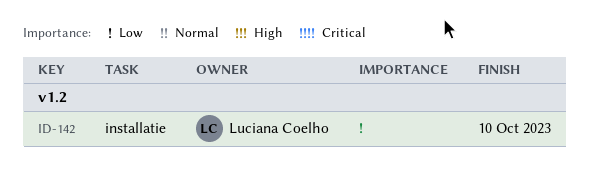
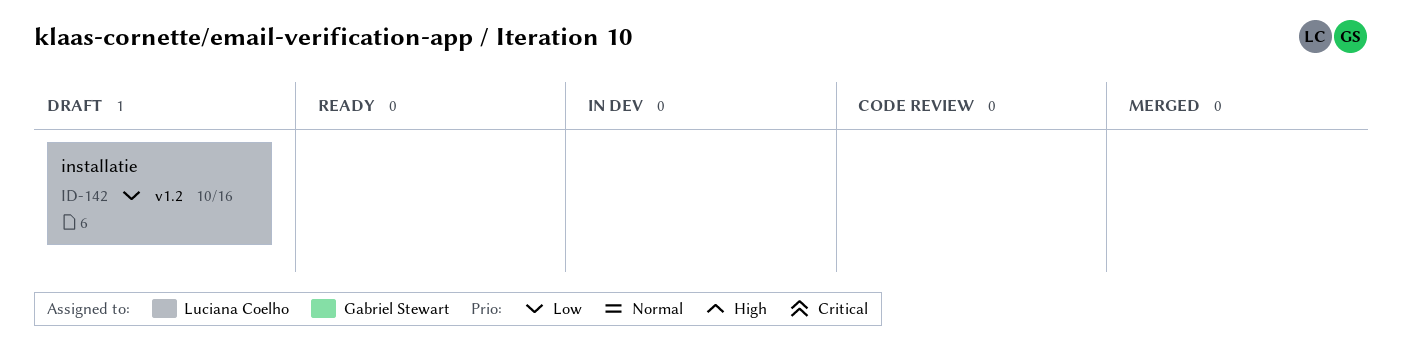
ID-142, due: Oct 10 -> Oct 16

